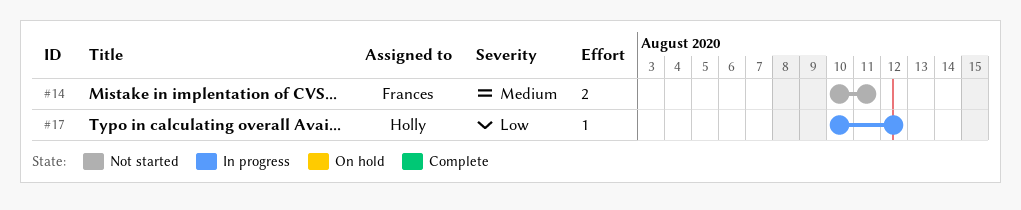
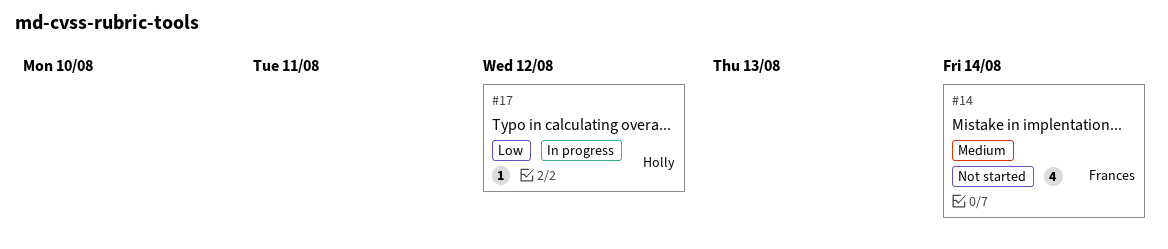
#14, estimate: 2 -> 4
#14, due: Aug 11 -> Aug 14

